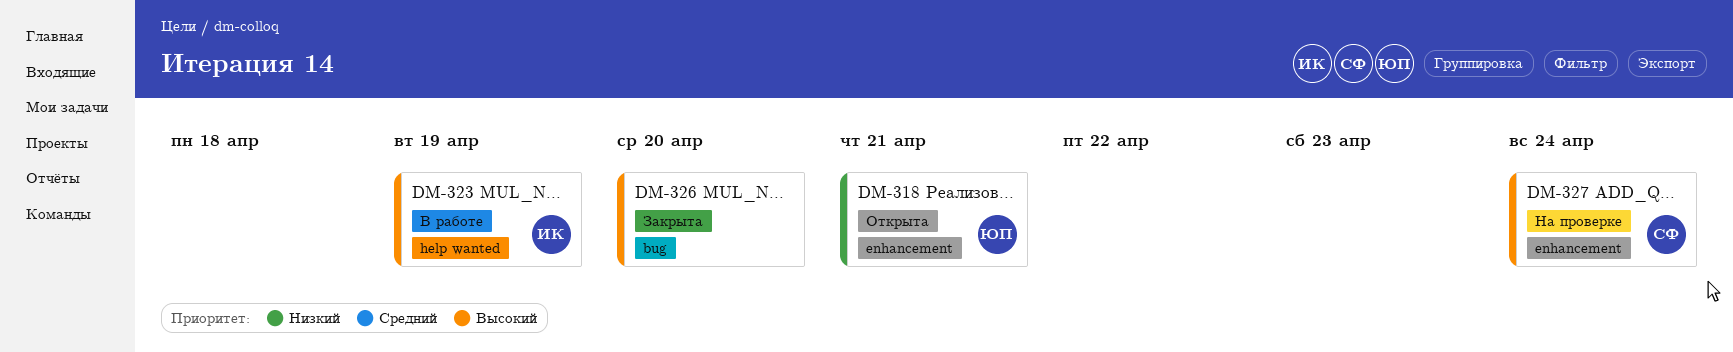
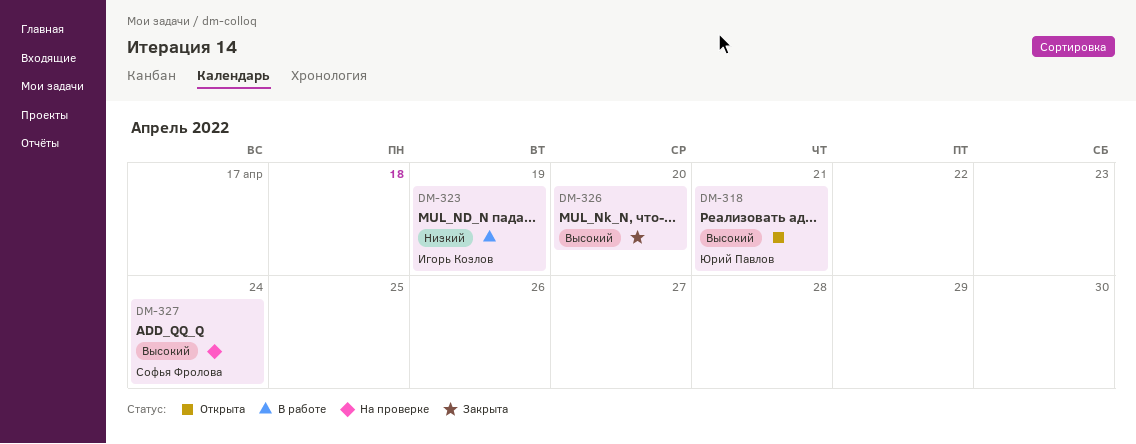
DM-318, priority: Низкий -> Высокий
DM-323, priority: Высокий -> Низкий

